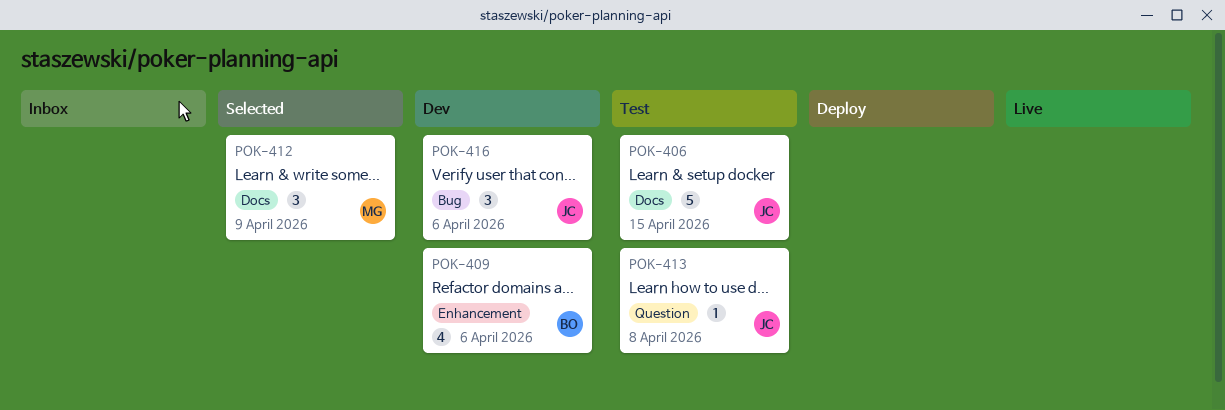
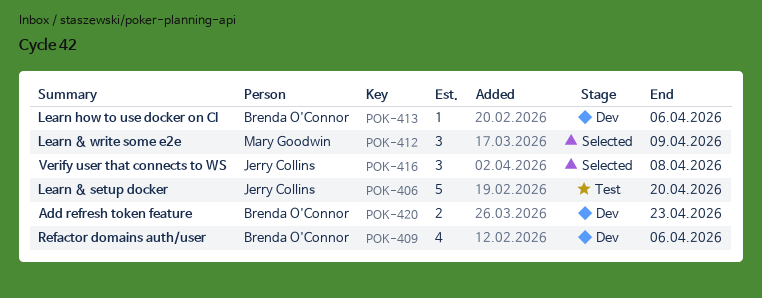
POK-406, due: Apr 15 -> Apr 20
POK-413, status: Test -> Dev
POK-413, owner: Jerry Collins -> Brenda O'Connor
POK-413, due: Apr 8 -> Apr 6
POK-416, status: Dev -> Selected
POK-416, due: Apr 6 -> Apr 8
POK-420: none -> present

